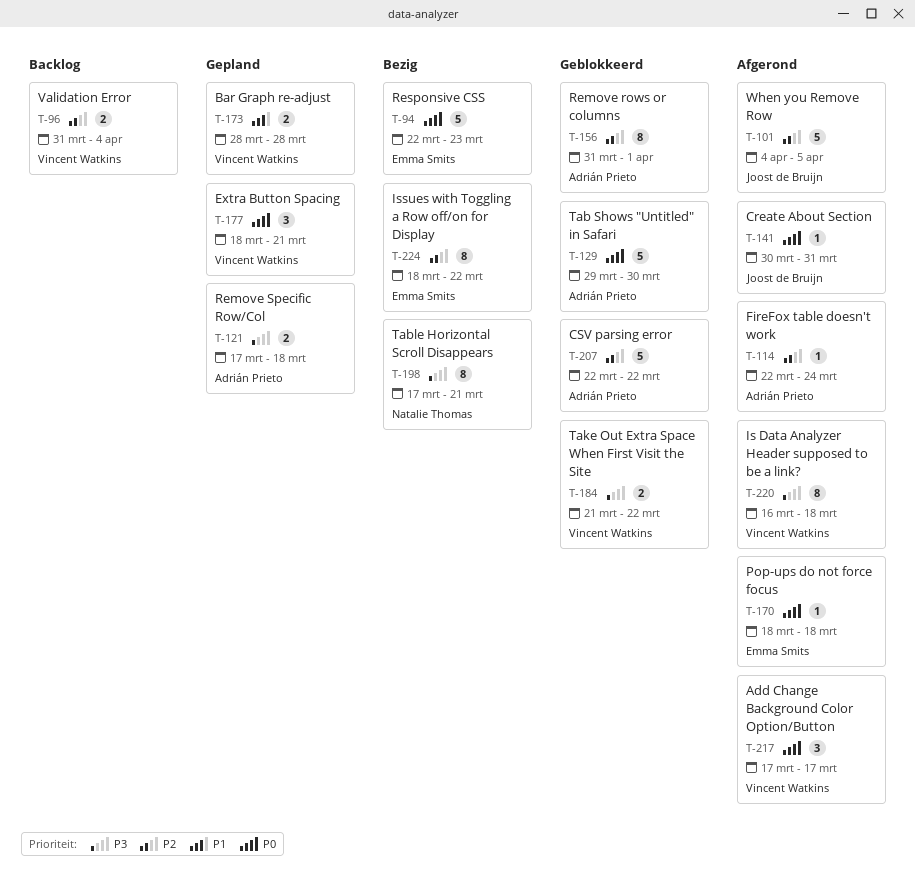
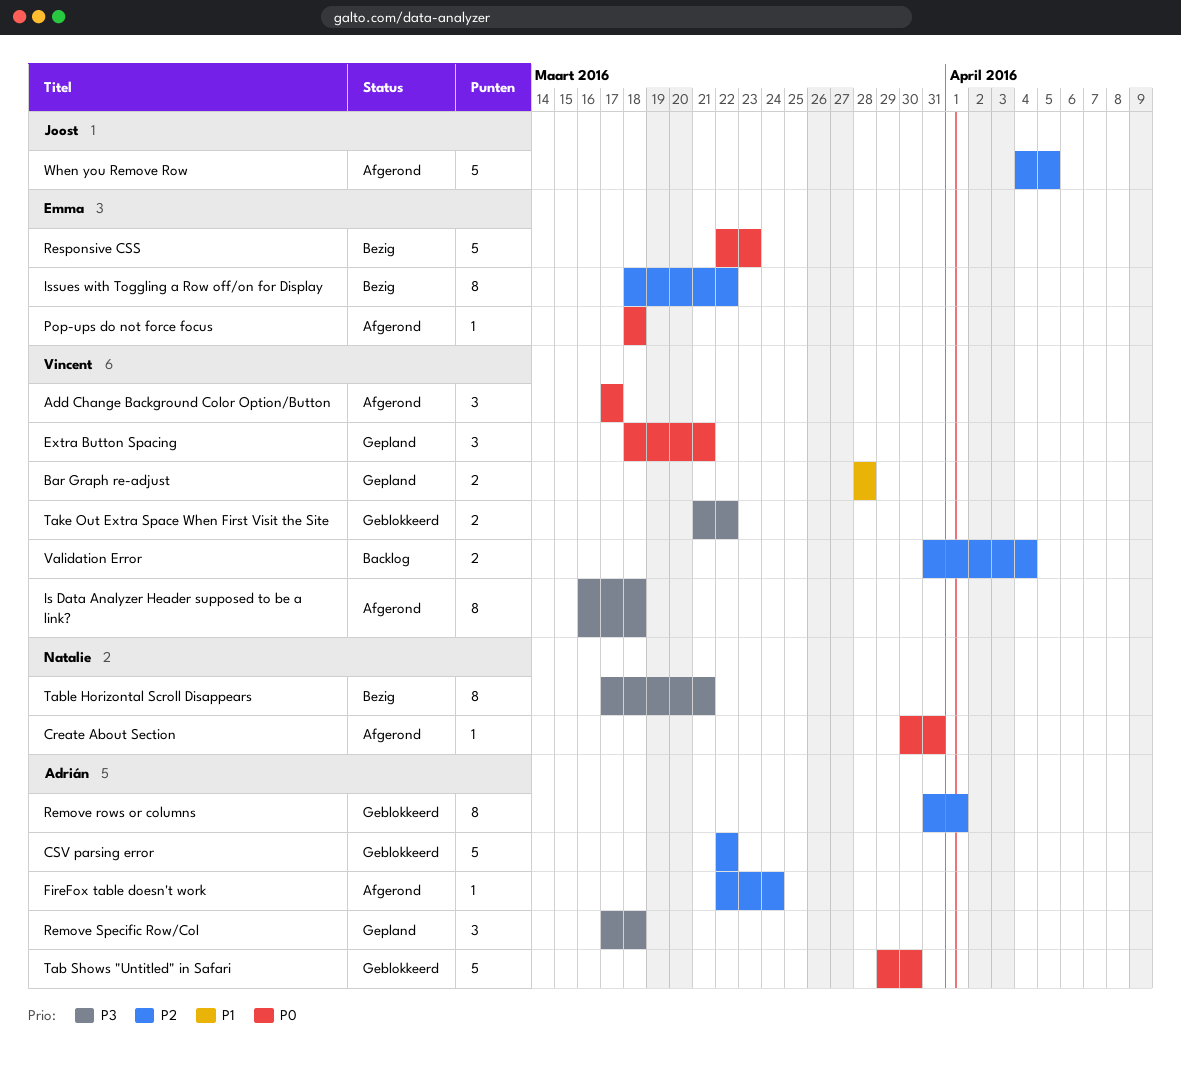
Create About Section, owner: Joost de Bruijn -> Natalie Thomas
Remove Specific Row/Col, estimate: 2 -> 3

